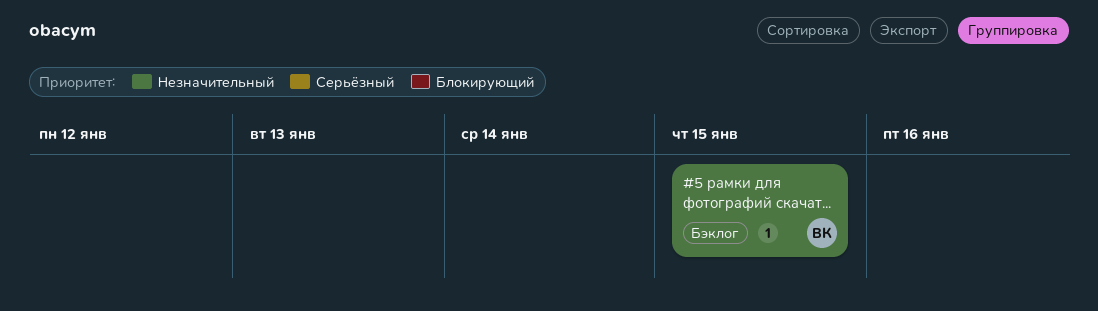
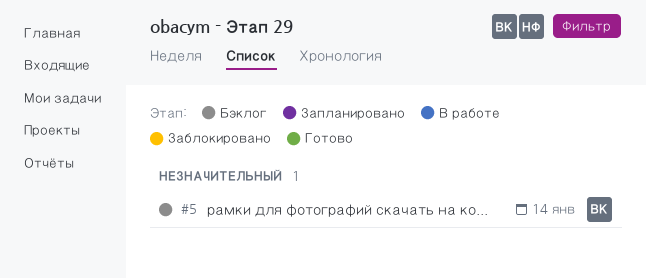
#5, due: Jan 15 -> Jan 14

